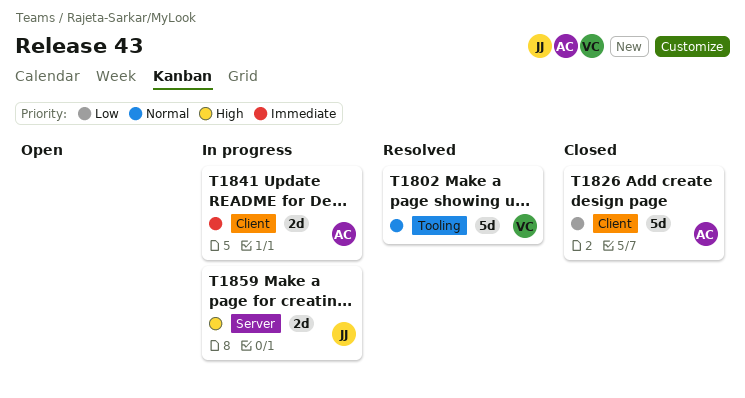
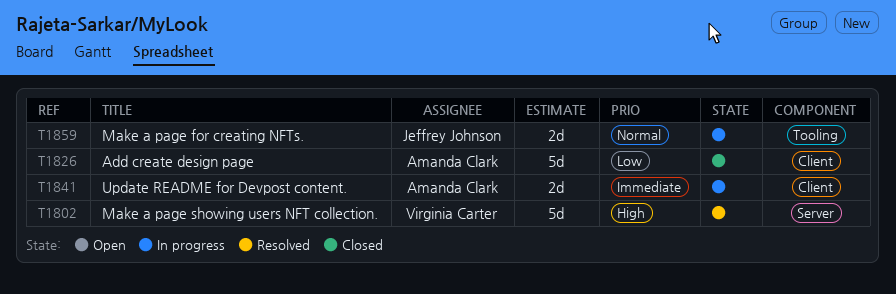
T1802, priority: Normal -> High
T1802, label: Tooling -> Server
T1859, priority: High -> Normal
T1859, label: Server -> Tooling

